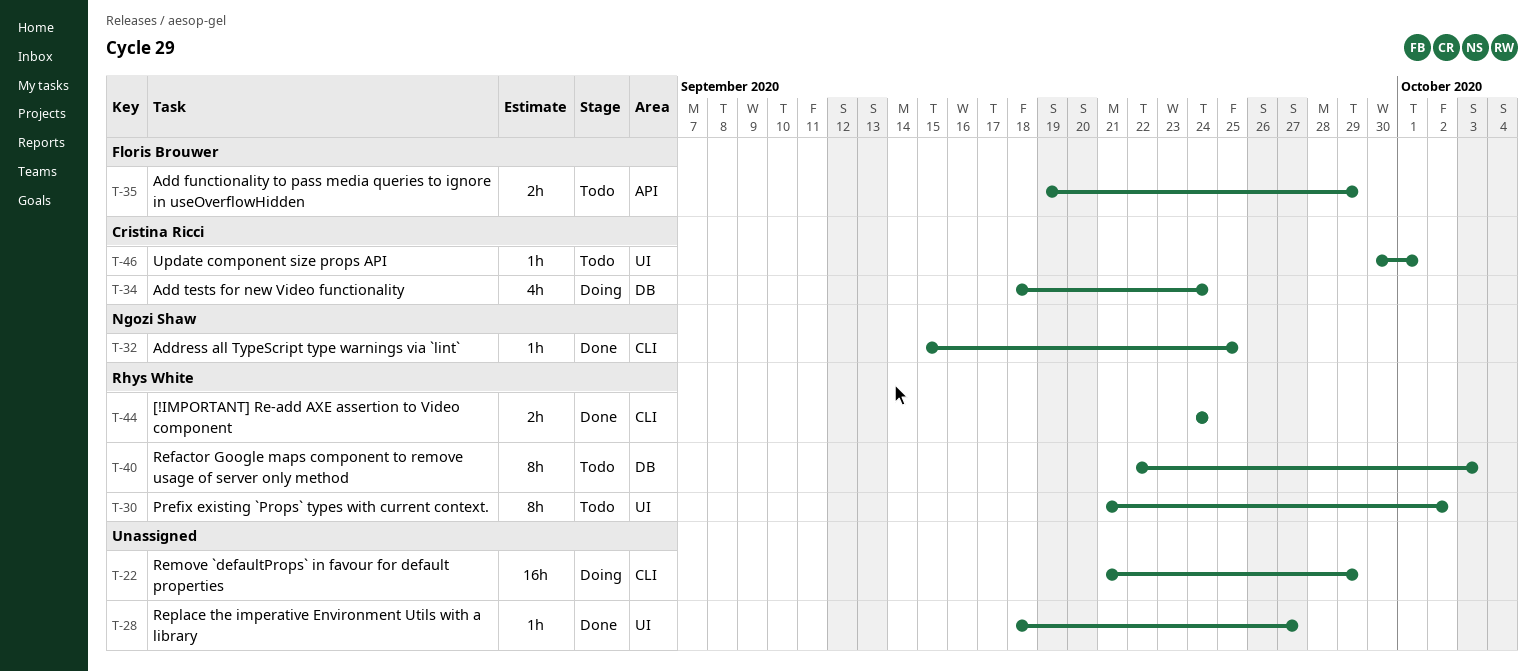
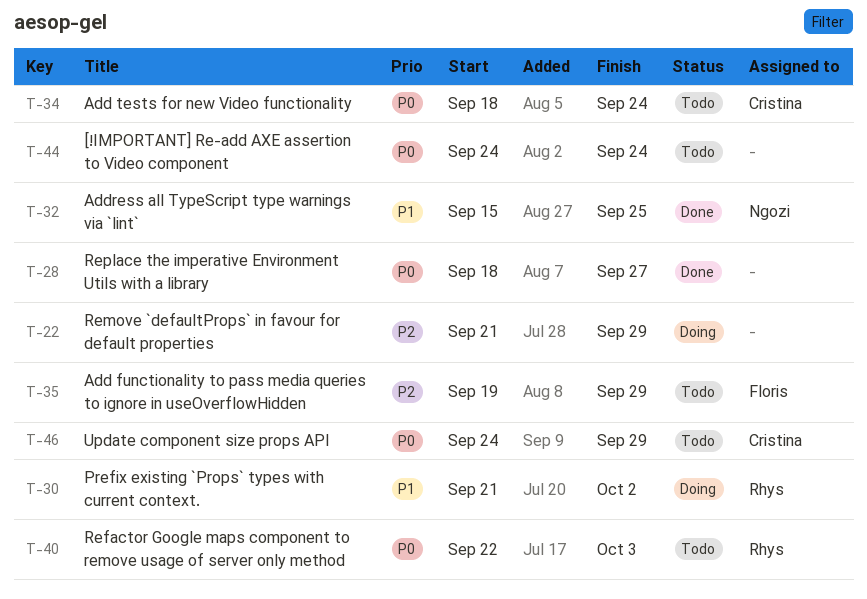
T-30, status: Todo -> Doing
T-34, status: Doing -> Todo
T-44, status: Done -> Todo
T-44, owner: Rhys White -> none
T-46, start: Sep 30 -> Sep 24
T-46, due: Oct 1 -> Sep 29

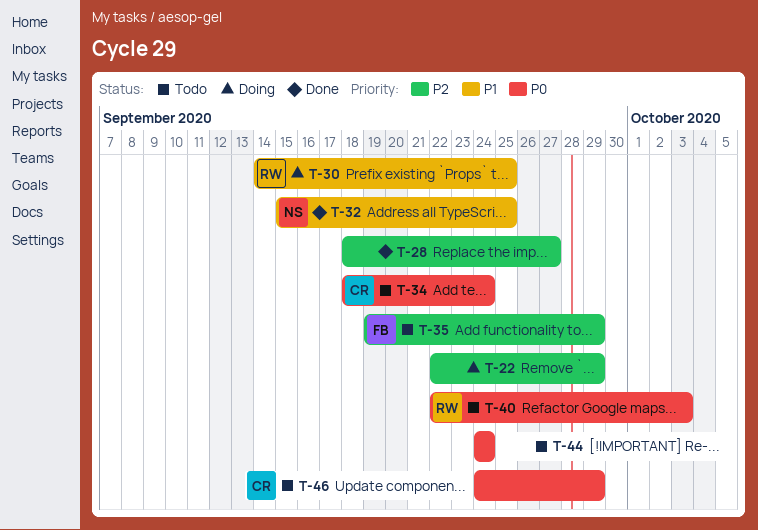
T-22, start: Sep 21 -> Sep 22
T-28, priority: P0 -> P2
T-30, start: Sep 21 -> Sep 14
T-30, due: Oct 2 -> Sep 25

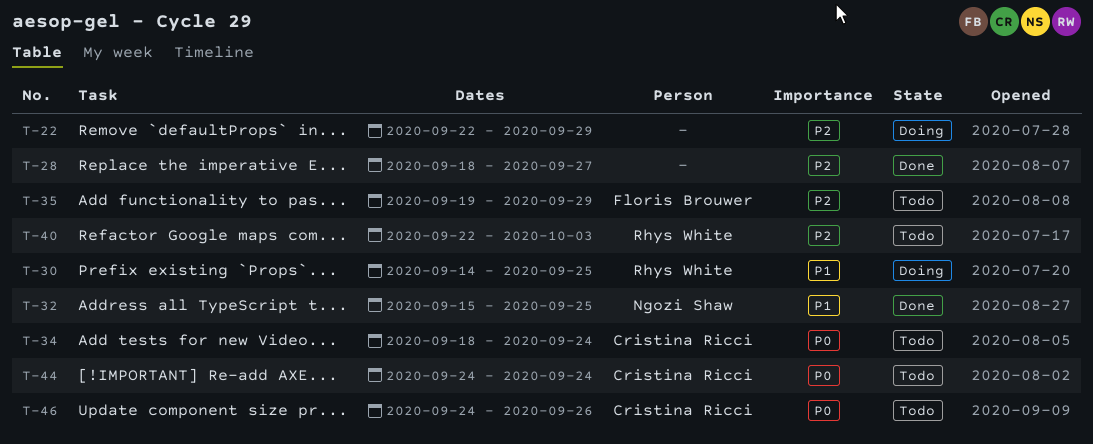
T-40, priority: P0 -> P2
T-44, owner: none -> Cristina Ricci
T-46, due: Sep 29 -> Sep 26

